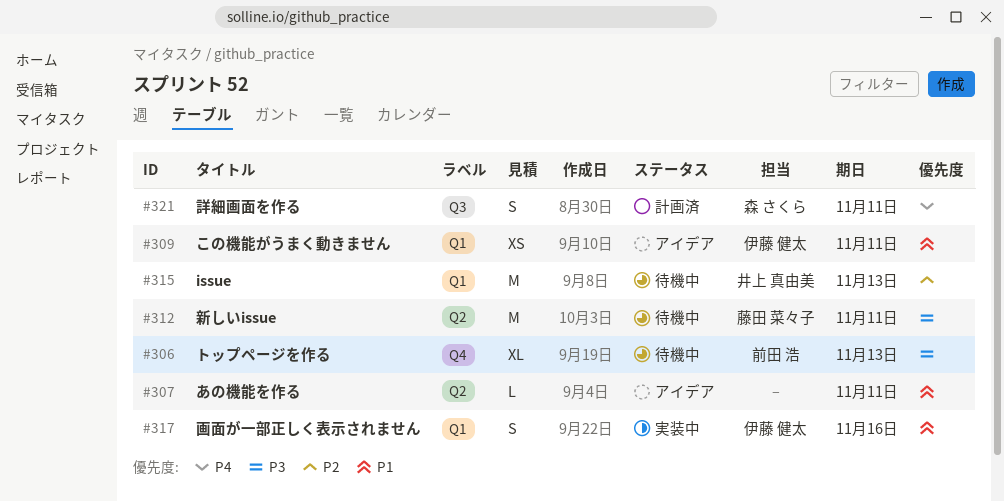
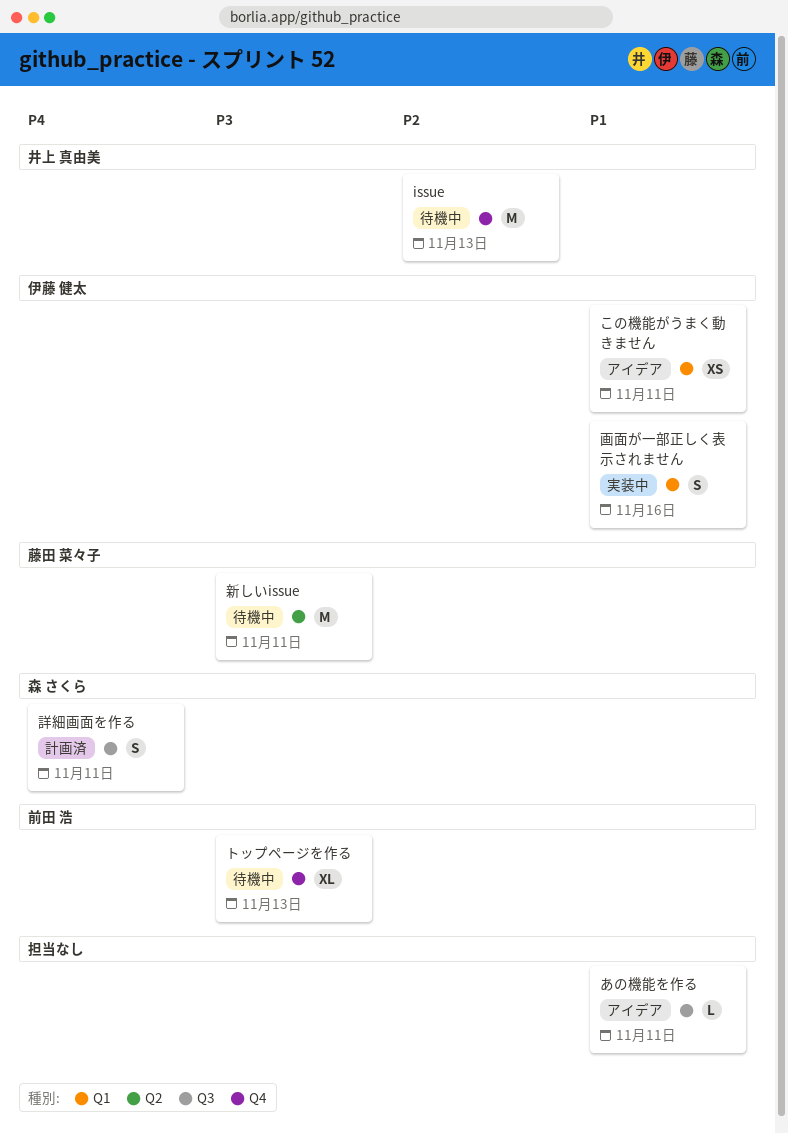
issue, label: Q1 -> Q4
あの機能を作る, label: Q2 -> Q3

